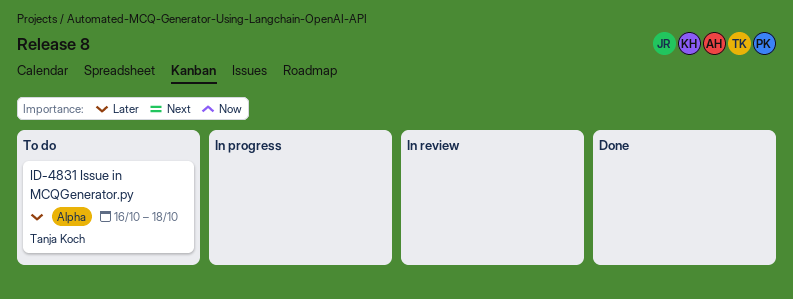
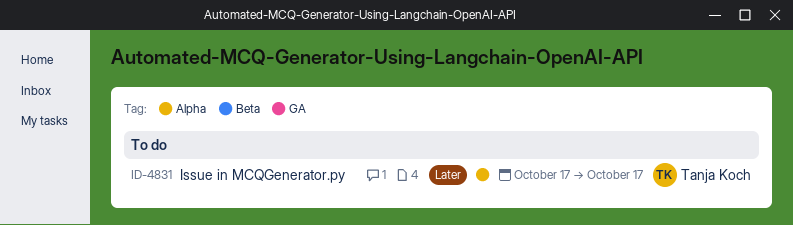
ID-4831, start: Oct 16 -> Oct 17
ID-4831, due: Oct 18 -> Oct 17

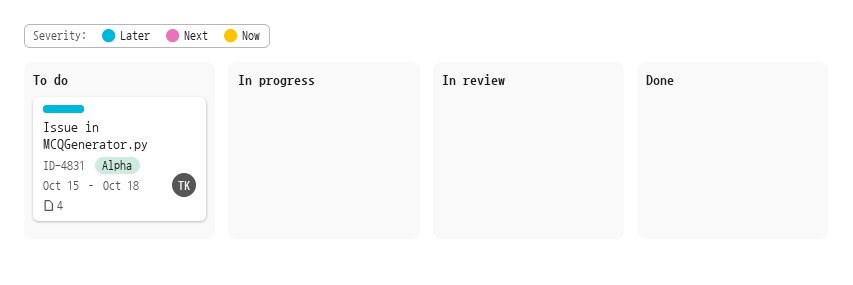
ID-4831, start: Oct 17 -> Oct 15
ID-4831, due: Oct 17 -> Oct 18

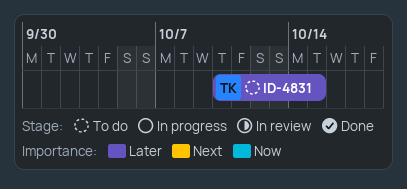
ID-4831, start: Oct 15 -> Oct 10
ID-4831, due: Oct 18 -> Oct 15

